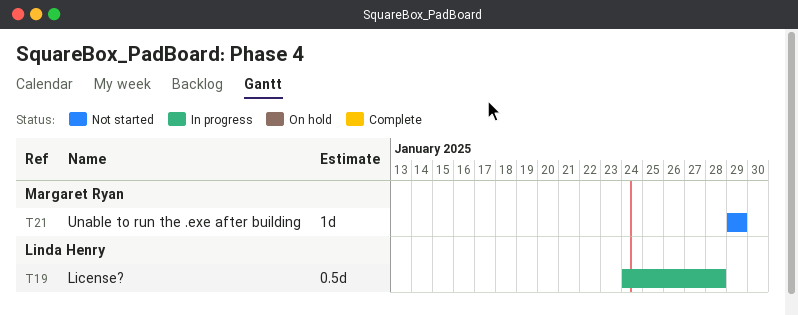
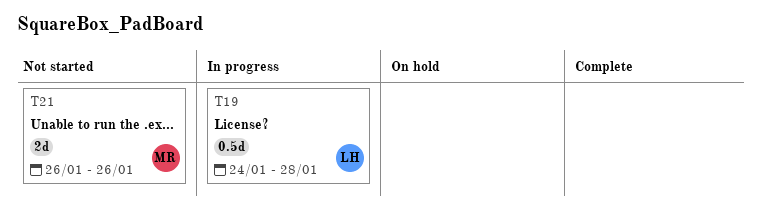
T21, estimate: 1d -> 2d
T21, start: Jan 29 -> Jan 26
T21, due: Jan 29 -> Jan 26

